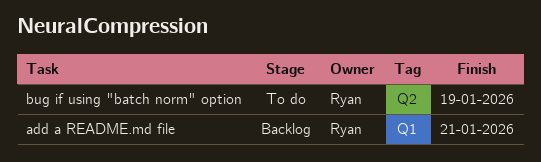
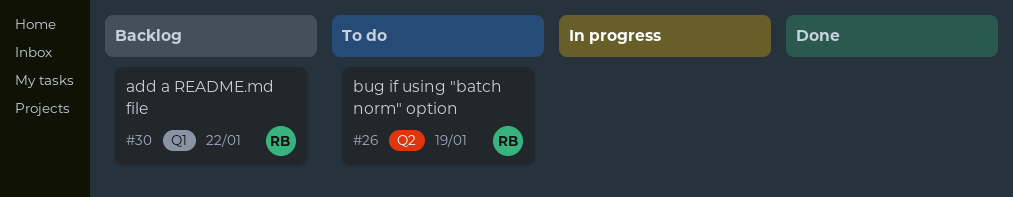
add a README.md file, due: Jan 21 -> Jan 22

